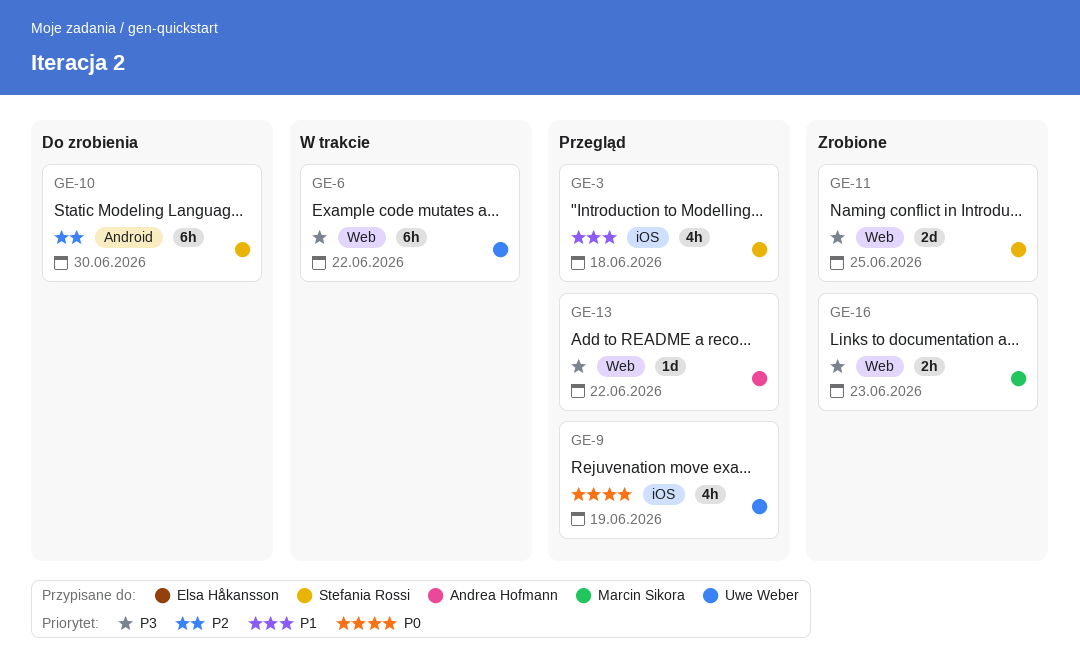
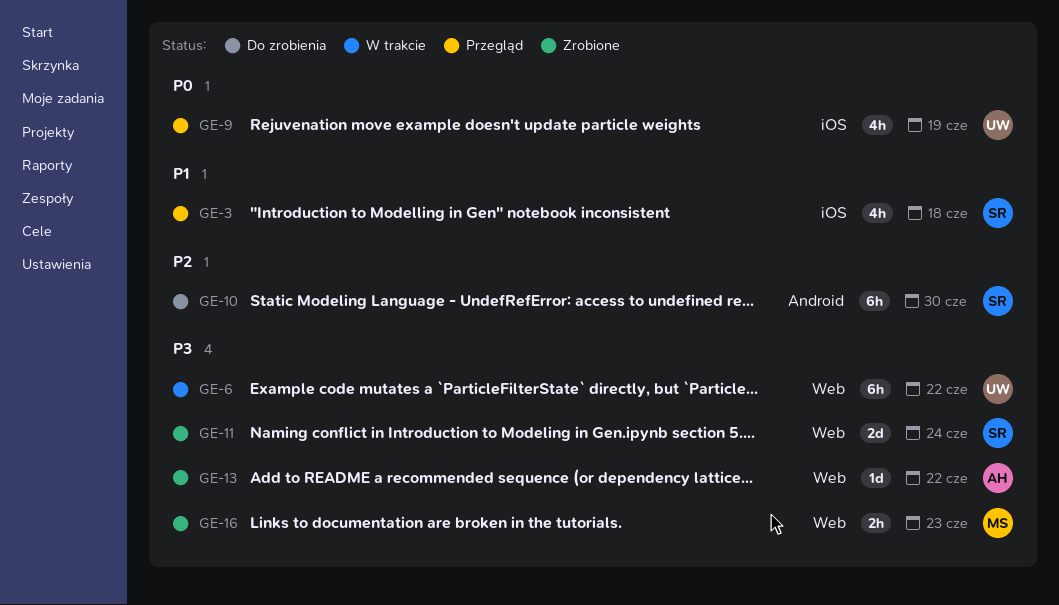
GE-11, due: Jun 25 -> Jun 24
GE-13, status: Przegląd -> Zrobione

